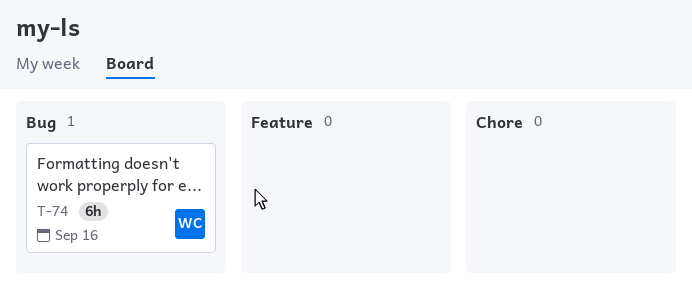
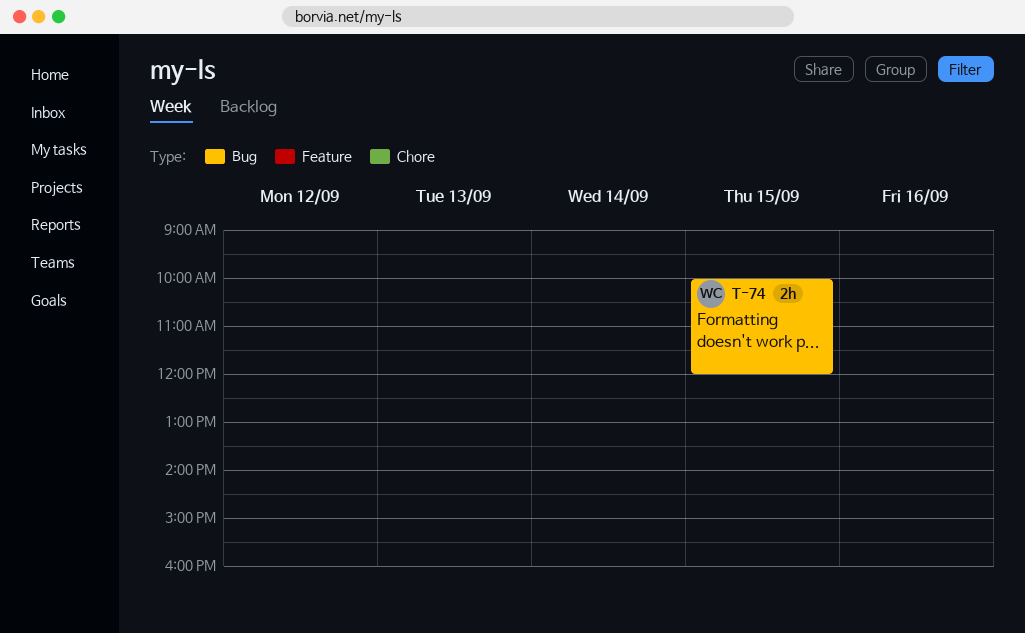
T-74, estimate: 6h -> 2h
T-74, day: Sep 16 -> Sep 15

